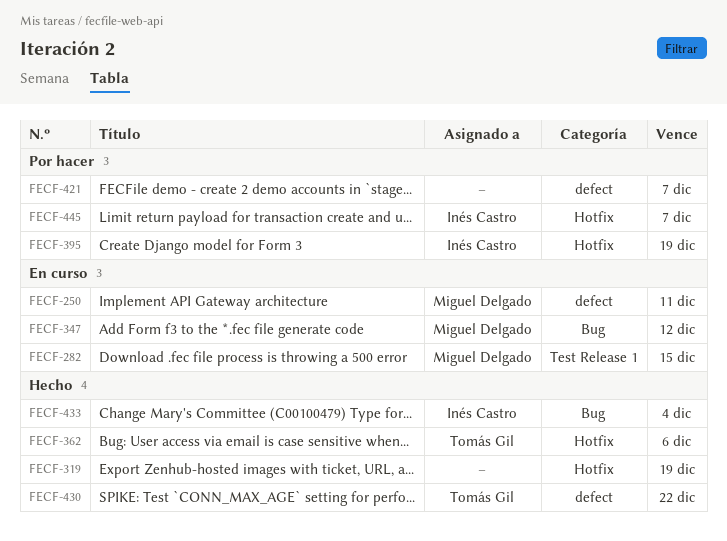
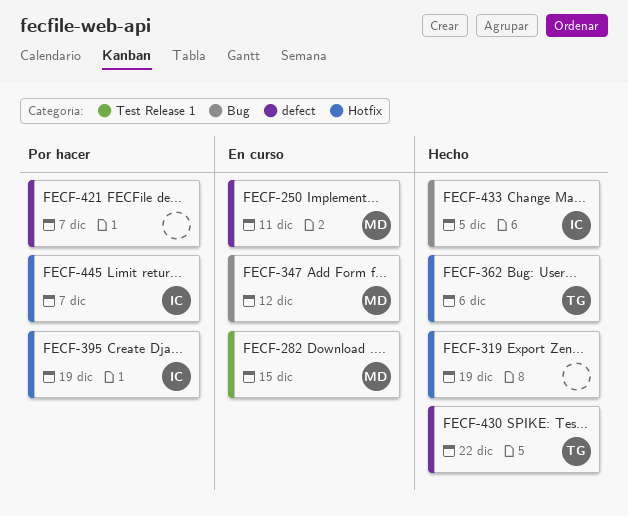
FECF-433, due: Dec 4 -> Dec 5

